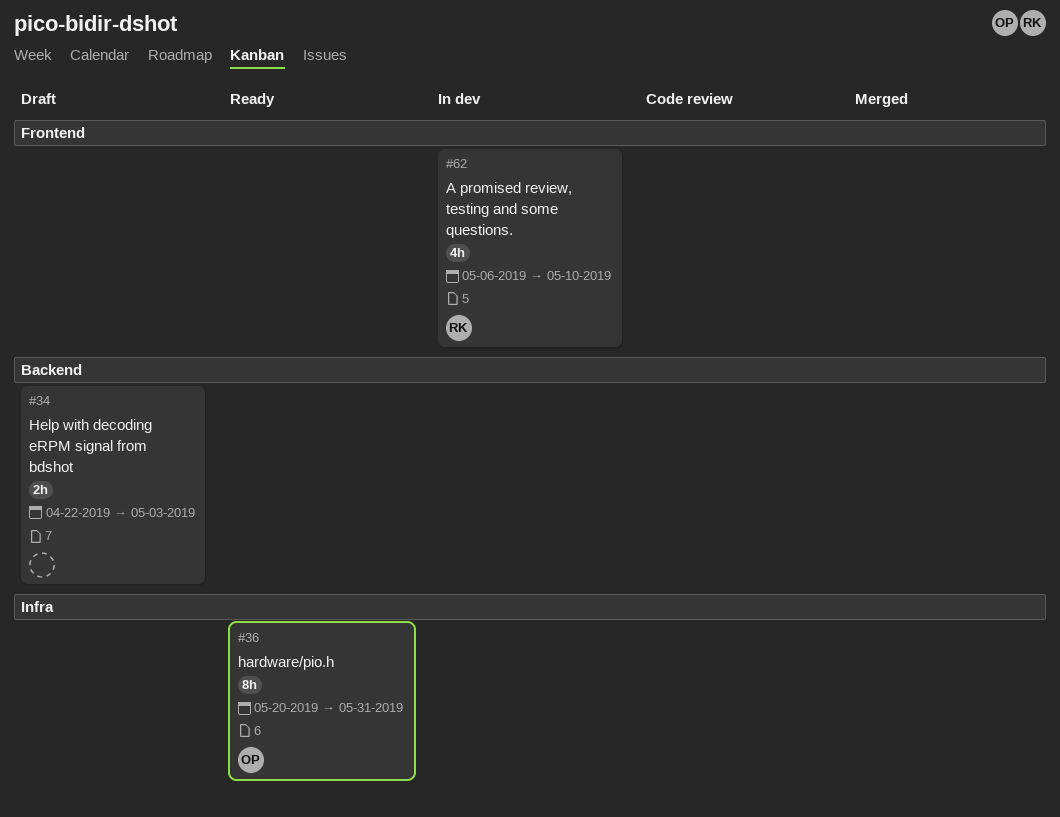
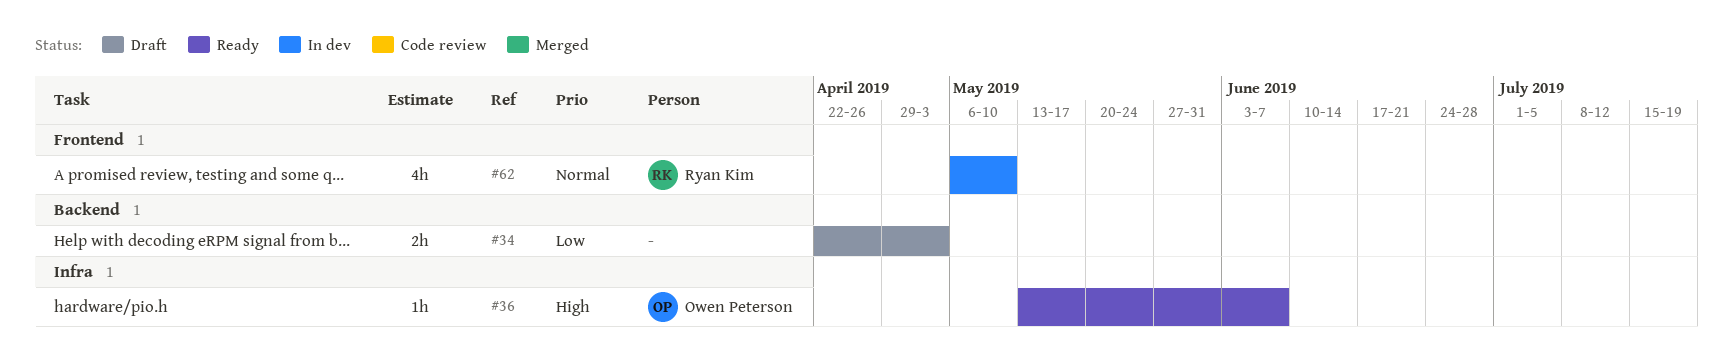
#36, estimate: 8h -> 1h
#36, start: May 20 -> May 13
#36, due: May 31 -> Jun 7

